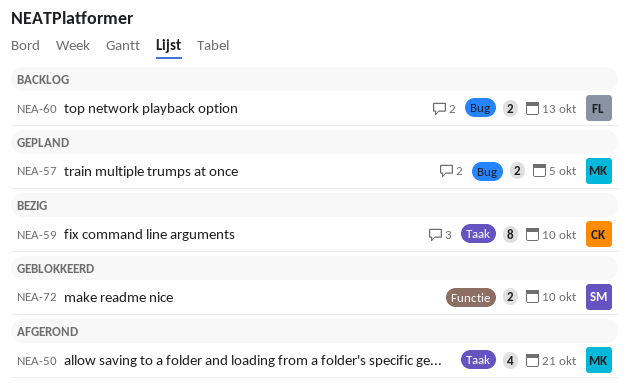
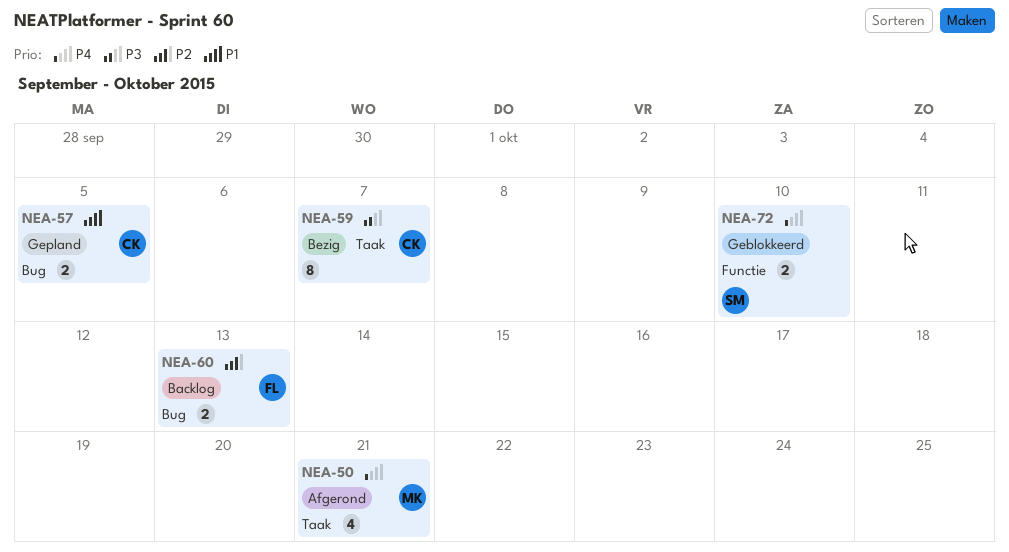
NEA-57, owner: MK -> CK
NEA-59, due: Oct 10 -> Oct 7

